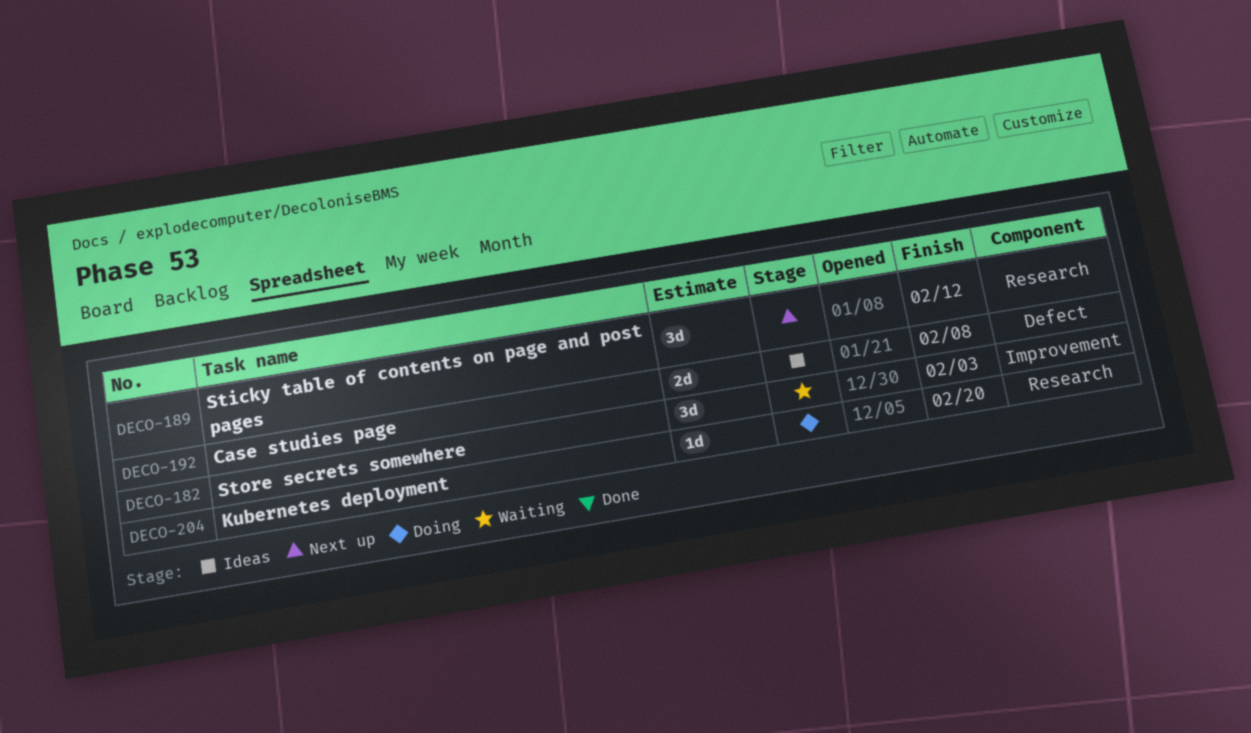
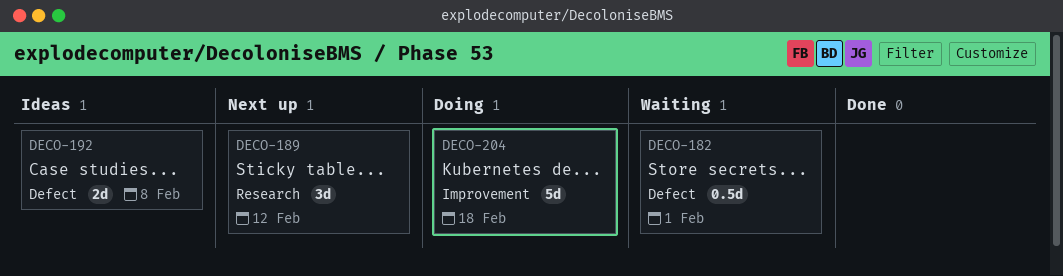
DECO-182, label: Improvement -> Defect
DECO-182, estimate: 3d -> 0.5d
DECO-182, due: Feb 3 -> Feb 1
DECO-204, label: Research -> Improvement
DECO-204, estimate: 1d -> 5d
DECO-204, due: Feb 20 -> Feb 18

